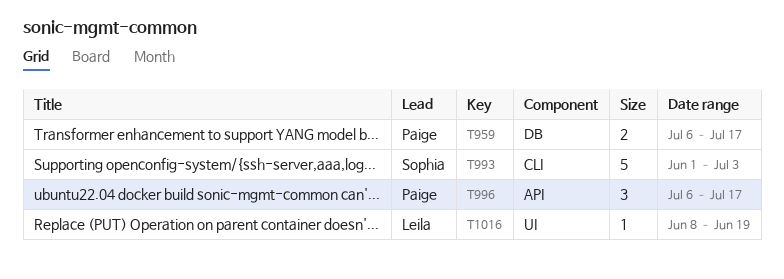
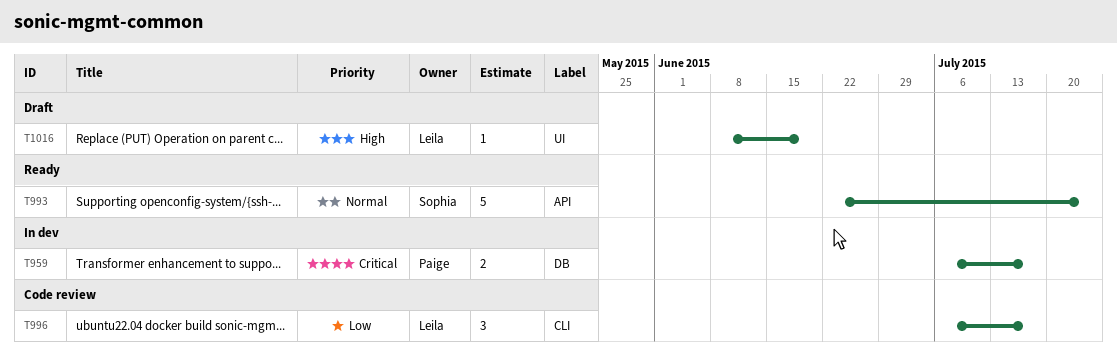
T993, label: CLI -> API
T993, start: Jun 1 -> Jun 22
T993, due: Jul 3 -> Jul 24
T996, owner: Paige -> Leila
T996, label: API -> CLI

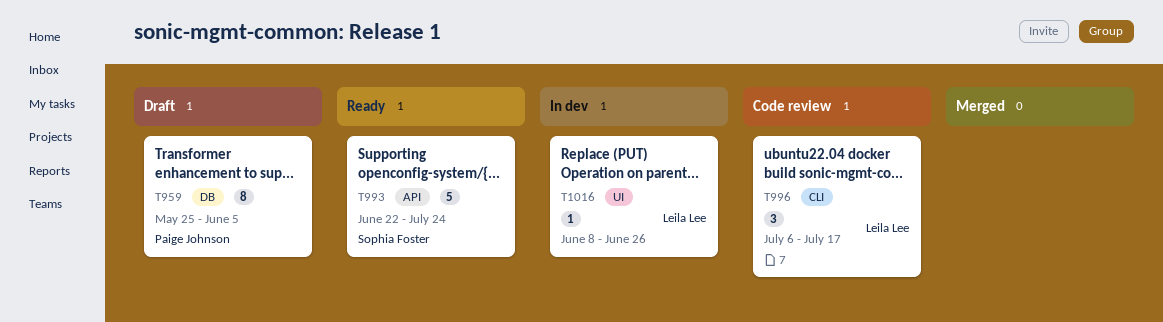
T959, status: In dev -> Draft
T959, estimate: 2 -> 8
T959, start: Jul 6 -> May 25
T959, due: Jul 17 -> Jun 5
T1016, status: Draft -> In dev
T1016, due: Jun 19 -> Jun 26

